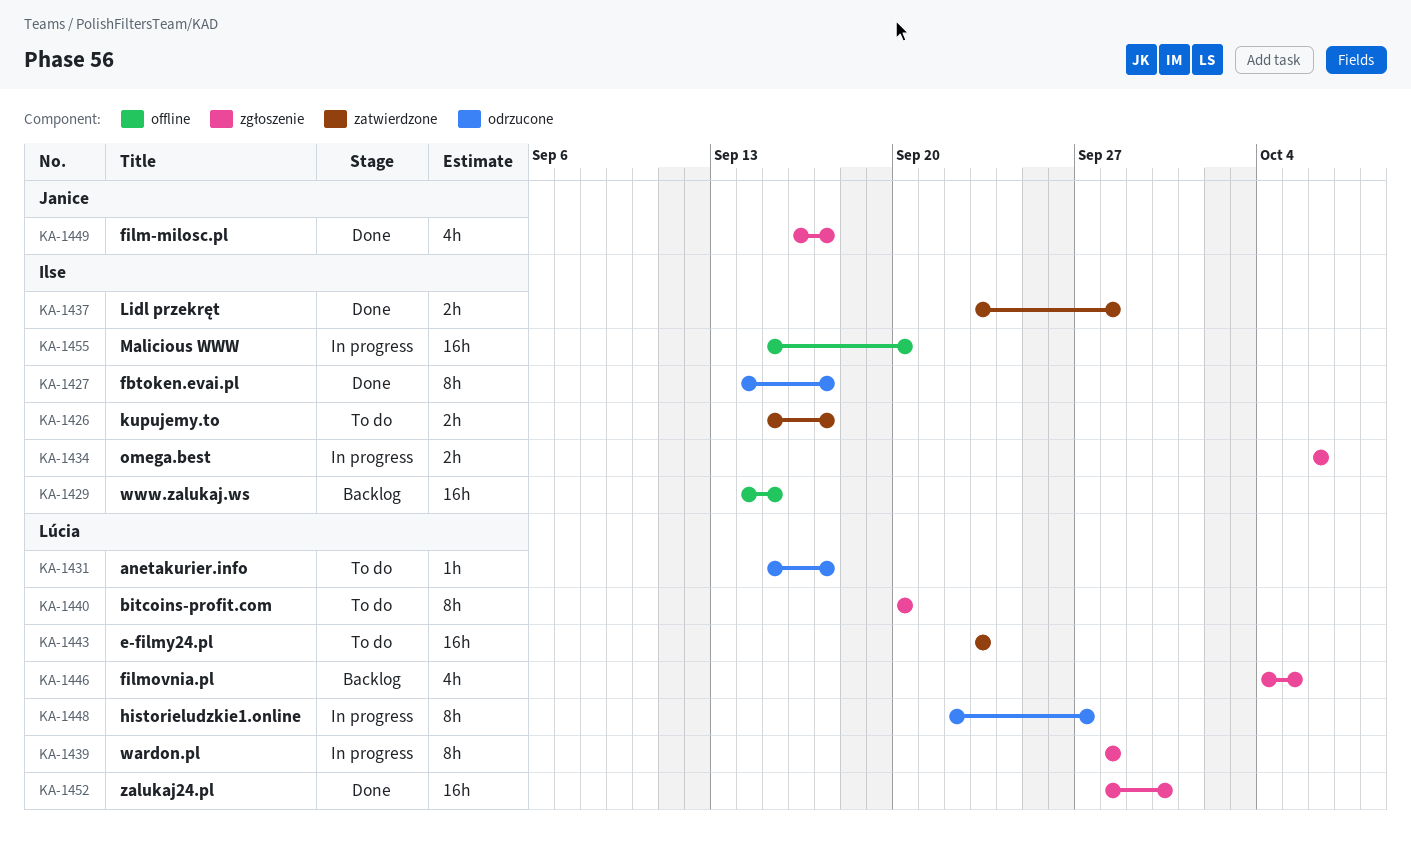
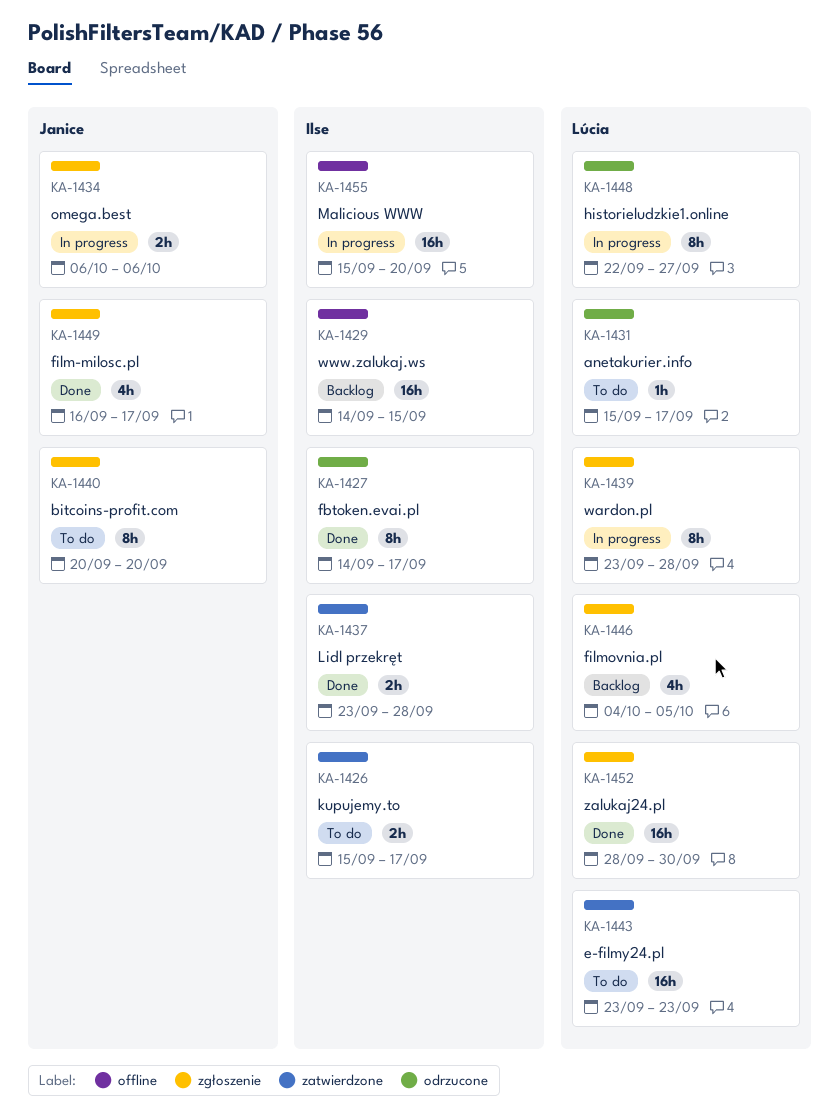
KA-1434, owner: Ilse -> Janice
KA-1439, start: Sep 28 -> Sep 23
KA-1440, owner: Lúcia -> Janice

